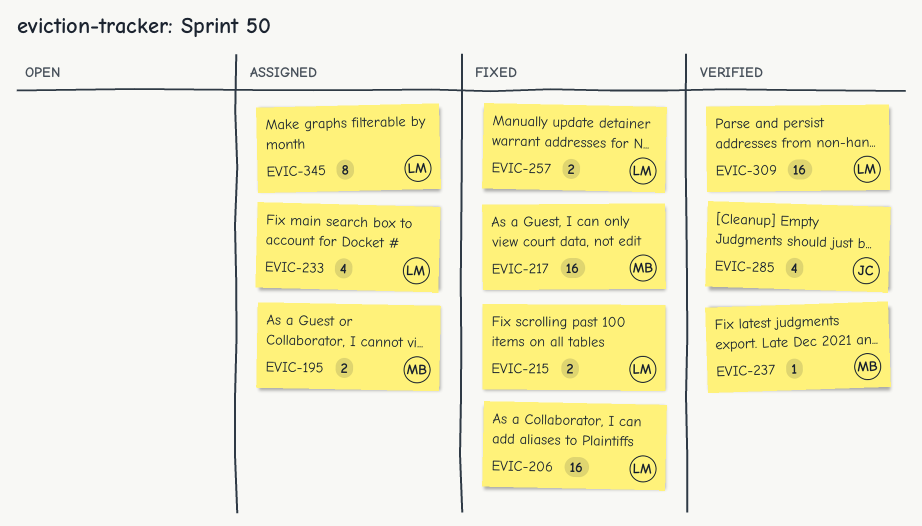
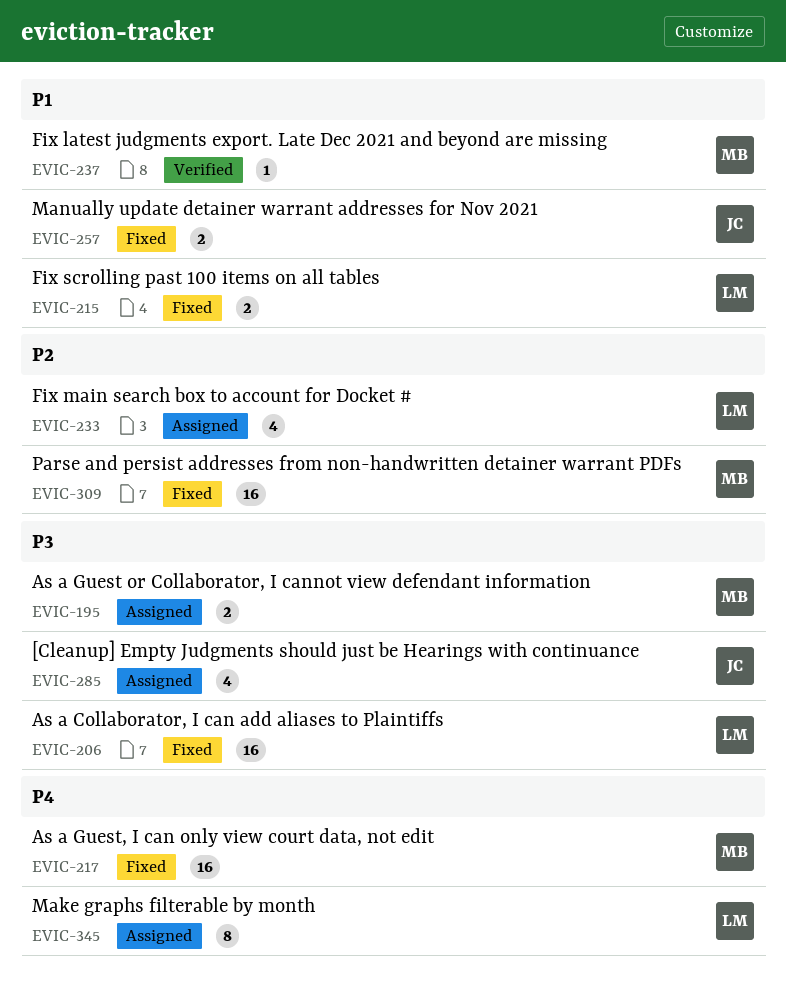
EVIC-257, owner: LM -> JC
EVIC-285, status: Verified -> Assigned
EVIC-309, status: Verified -> Fixed
EVIC-309, owner: LM -> MB

